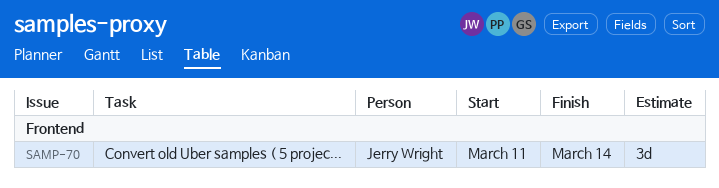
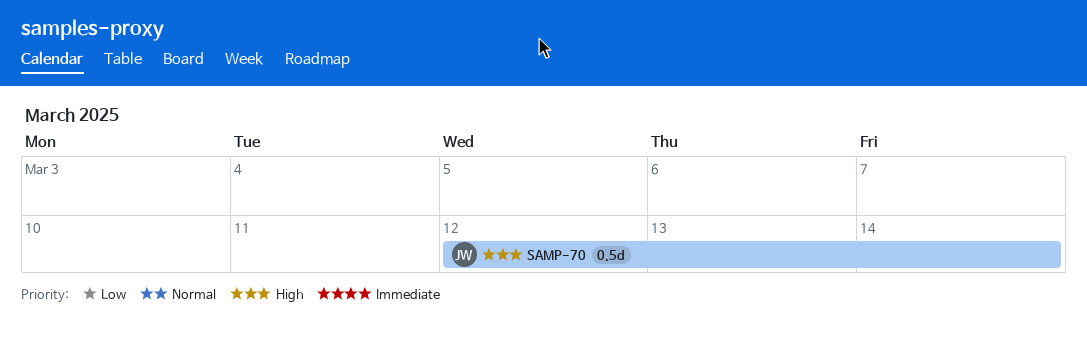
SAMP-70, estimate: 3d -> 0.5d
SAMP-70, start: Mar 11 -> Mar 12

